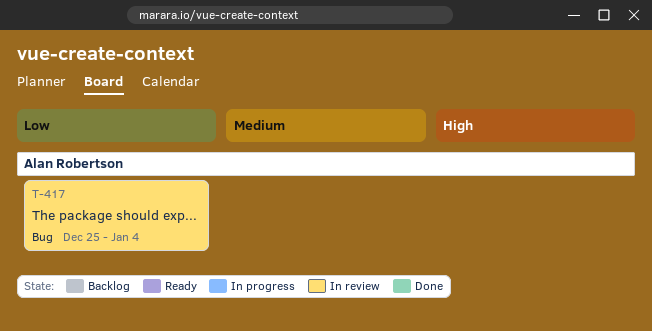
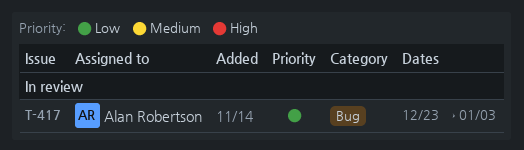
T-417, start: Dec 25 -> Dec 23
T-417, due: Jan 4 -> Jan 3

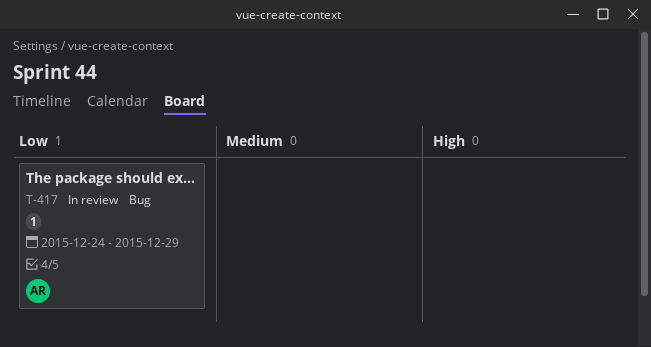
T-417, start: Dec 23 -> Dec 24
T-417, due: Jan 3 -> Dec 29

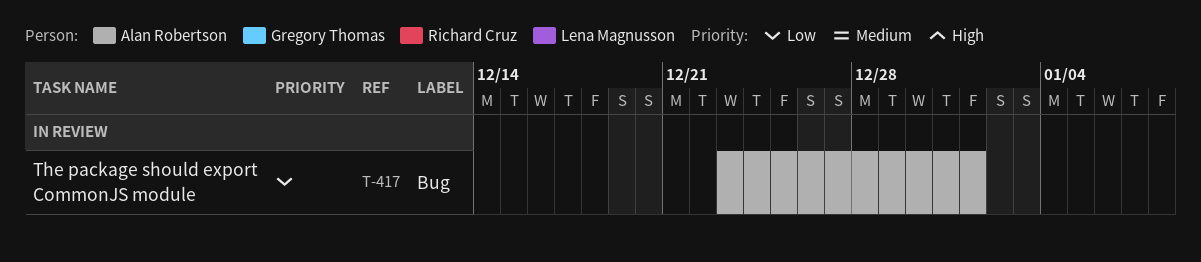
T-417, start: Dec 24 -> Dec 23
T-417, due: Dec 29 -> Jan 1

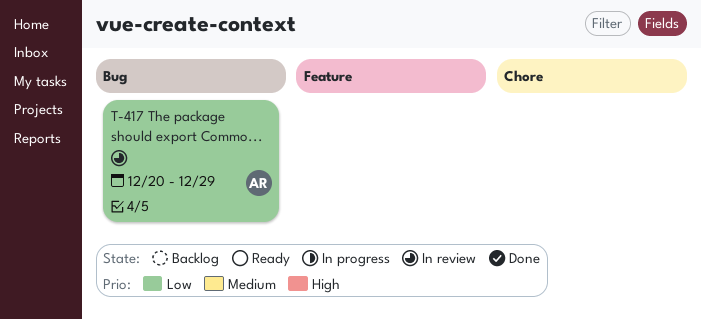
T-417, start: Dec 23 -> Dec 20
T-417, due: Jan 1 -> Dec 29

